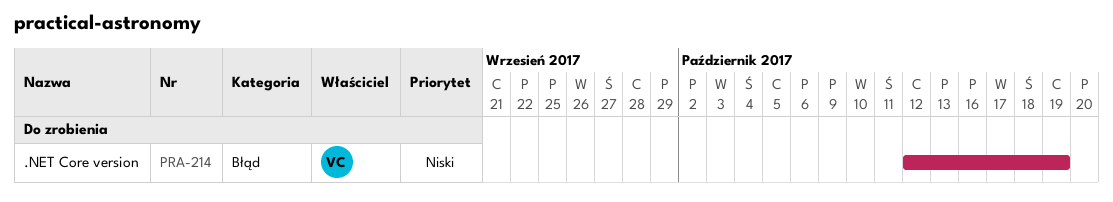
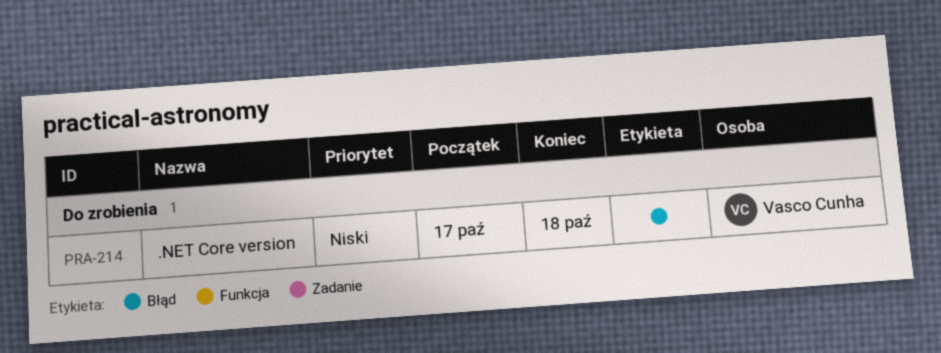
PRA-214, start: Oct 12 -> Oct 17
PRA-214, due: Oct 19 -> Oct 18

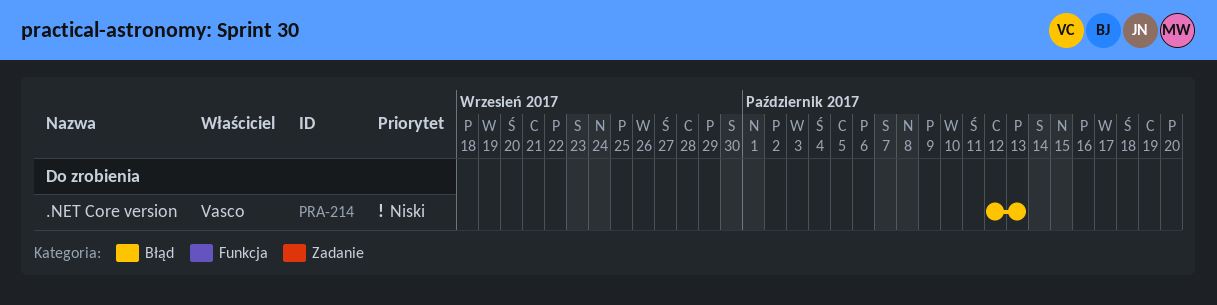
PRA-214, start: Oct 17 -> Oct 12
PRA-214, due: Oct 18 -> Oct 13

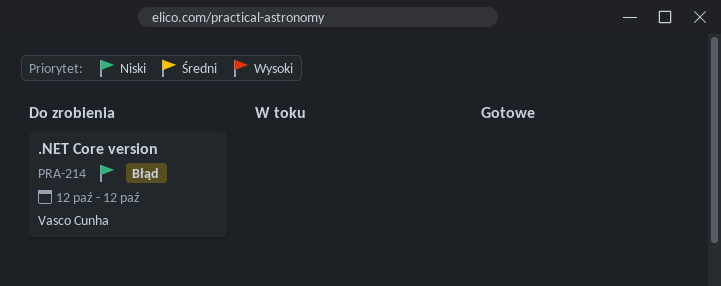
PRA-214, due: Oct 13 -> Oct 12

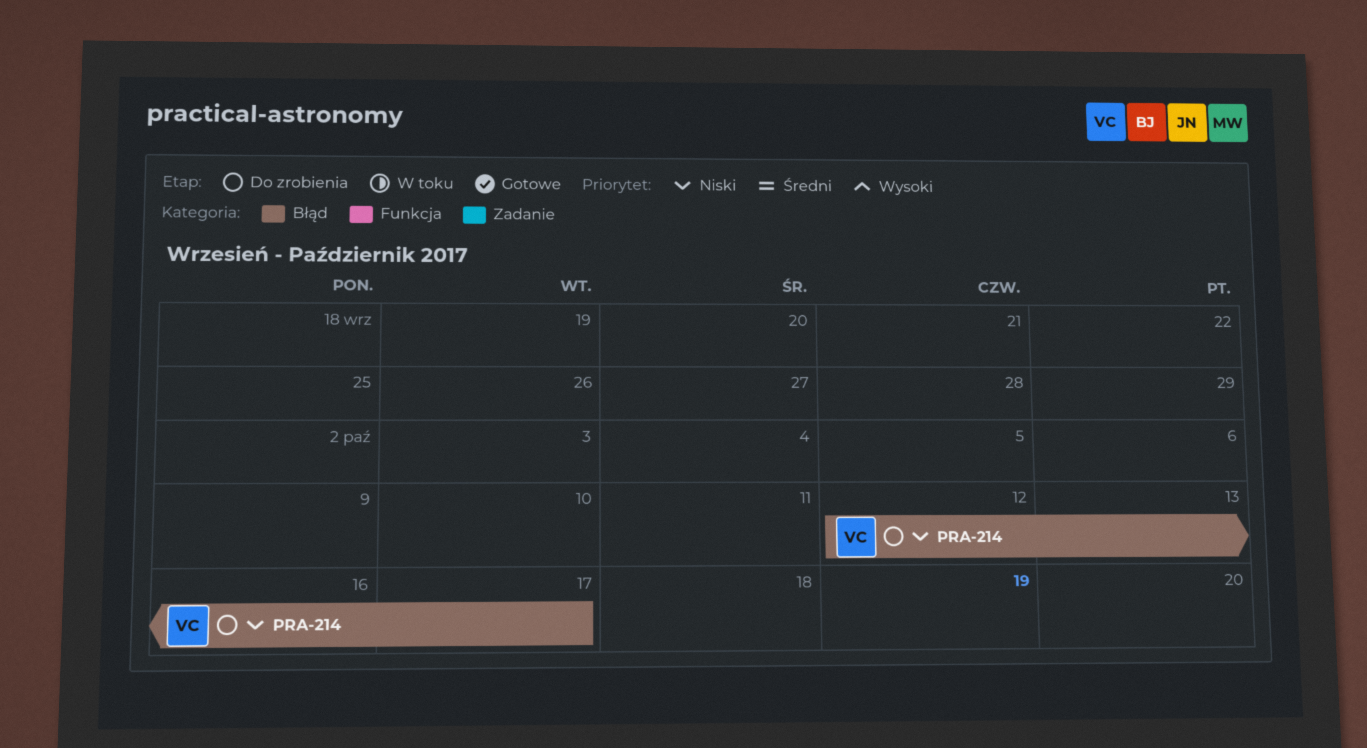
PRA-214, due: Oct 12 -> Oct 17

